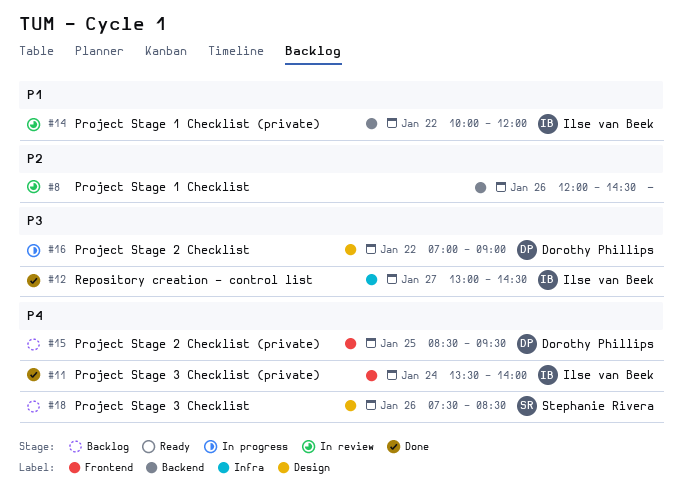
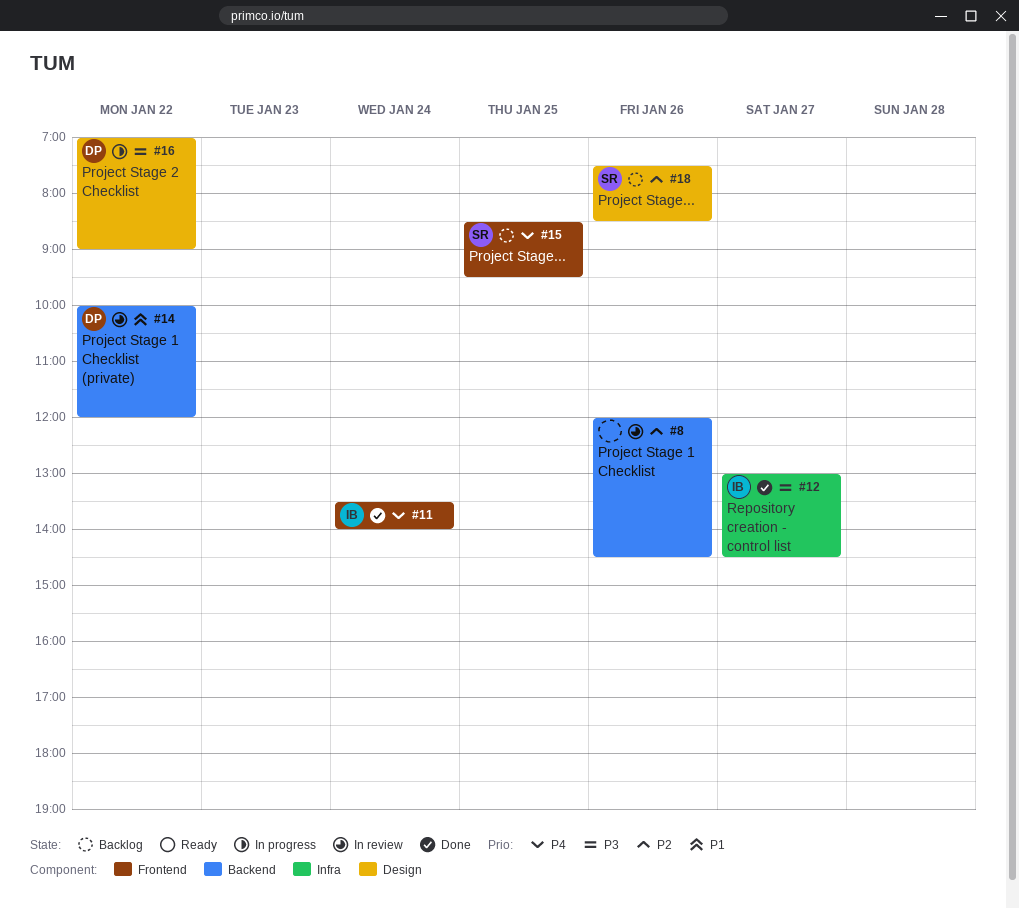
#14, owner: Ilse van Beek -> Dorothy Phillips
#15, owner: Dorothy Phillips -> Stephanie Rivera
#18, priority: P4 -> P2

